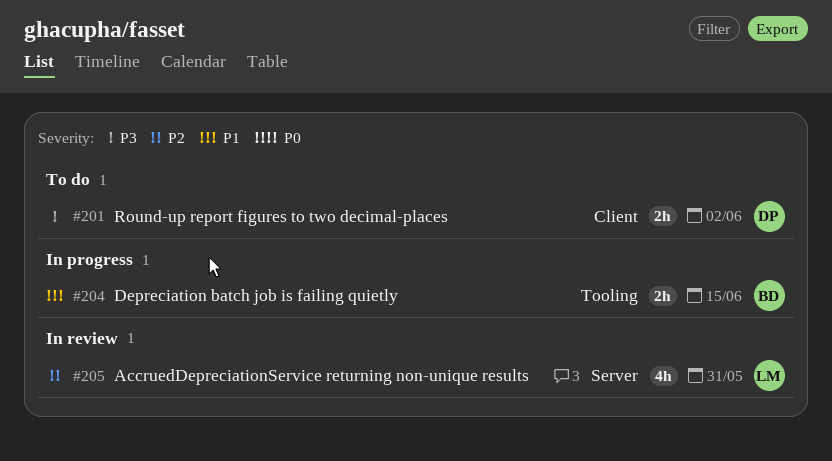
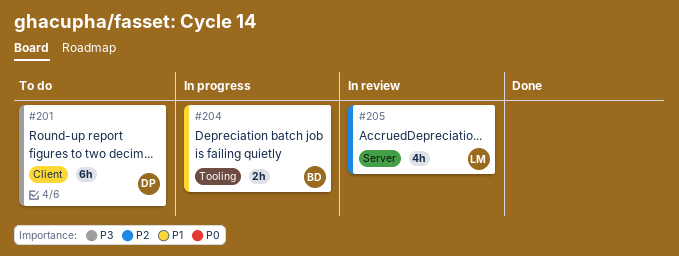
#201, estimate: 2h -> 6h

